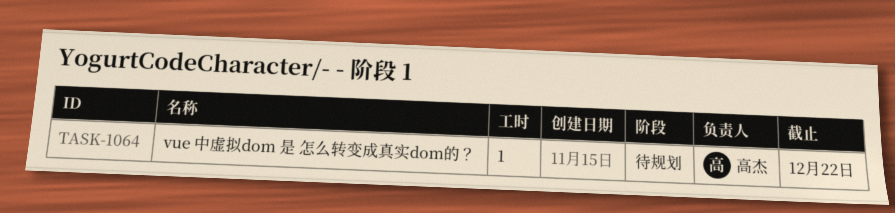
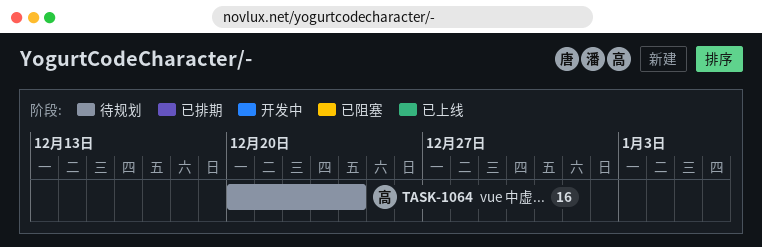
TASK-1064, estimate: 1 -> 16
TASK-1064, due: Dec 22 -> Dec 24

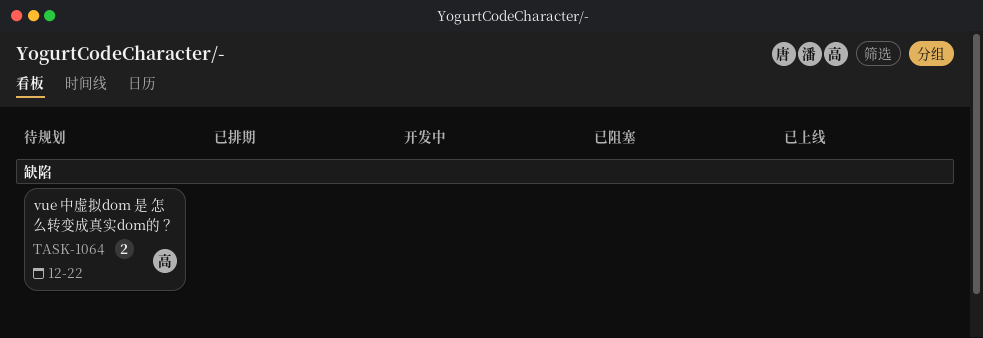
TASK-1064, estimate: 16 -> 2
TASK-1064, due: Dec 24 -> Dec 22

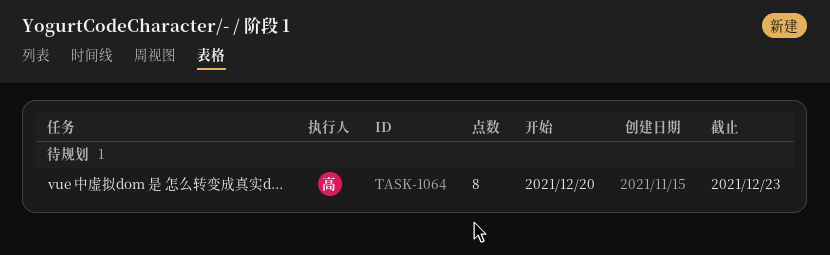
TASK-1064, estimate: 2 -> 8
TASK-1064, due: Dec 22 -> Dec 23

